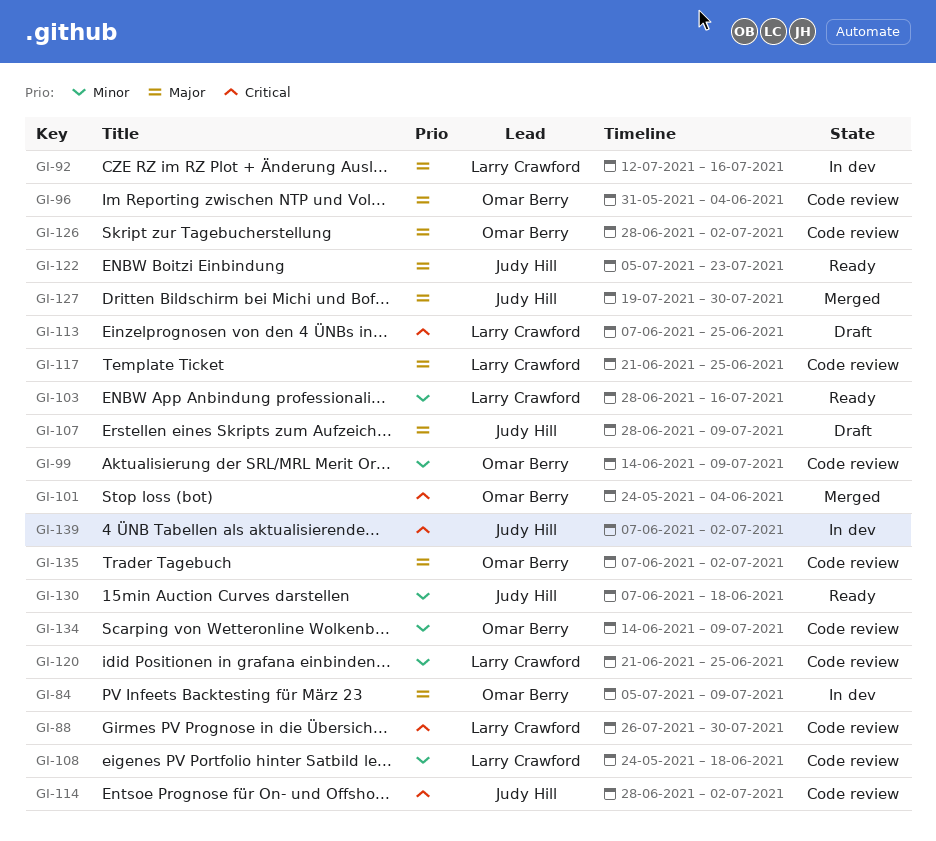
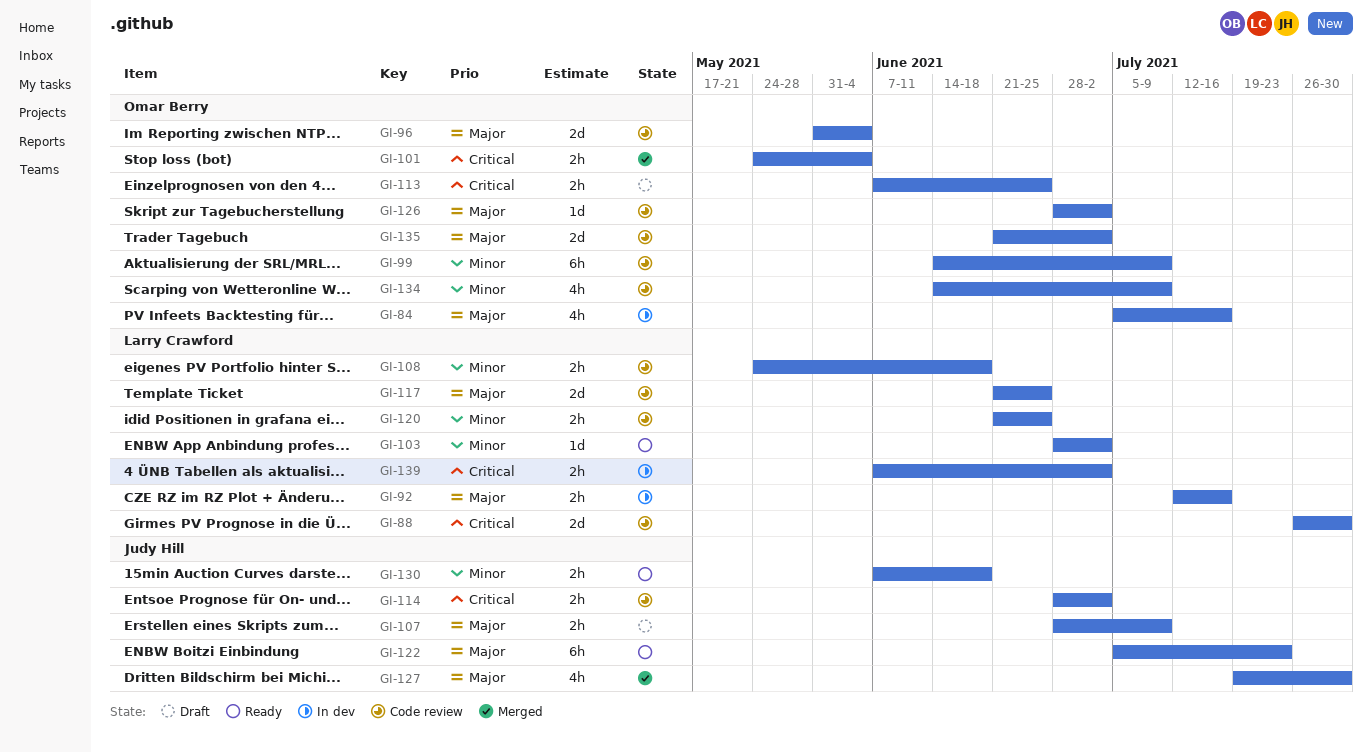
GI-84, due: Jul 9 -> Jul 16
GI-103, due: Jul 16 -> Jul 2
GI-113, owner: Larry Crawford -> Omar Berry
GI-135, start: Jun 7 -> Jun 21
GI-139, owner: Judy Hill -> Larry Crawford

